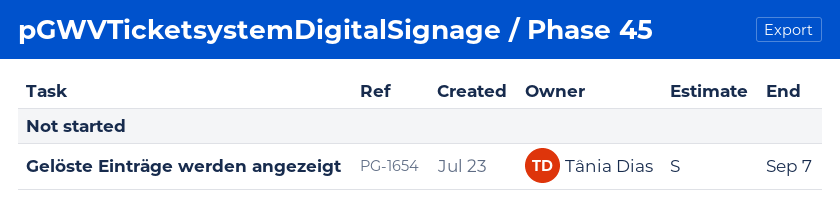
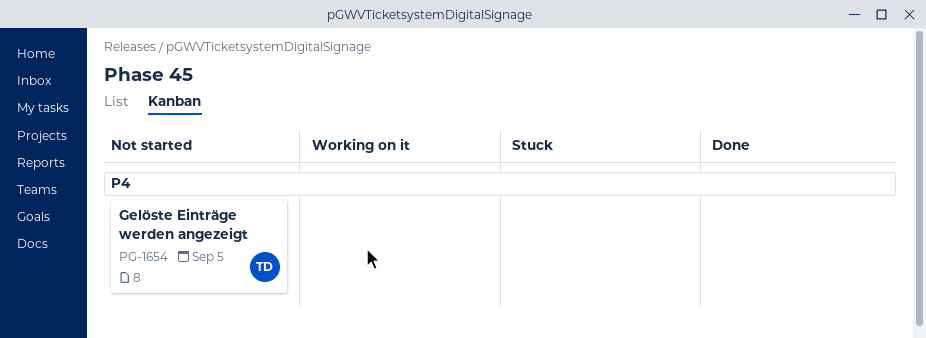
PG-1654, due: Sep 7 -> Sep 5

